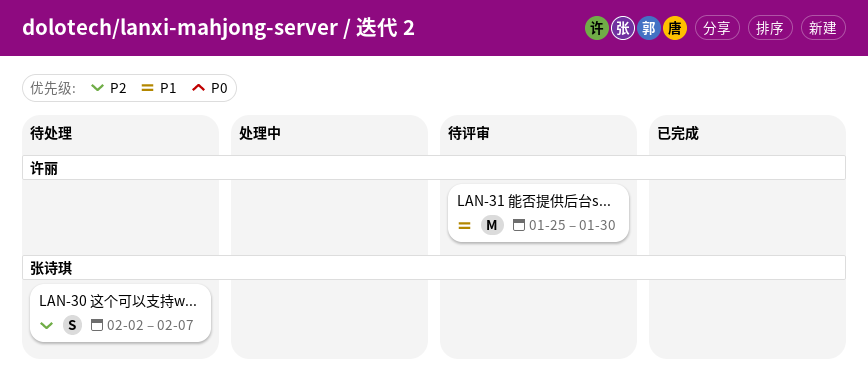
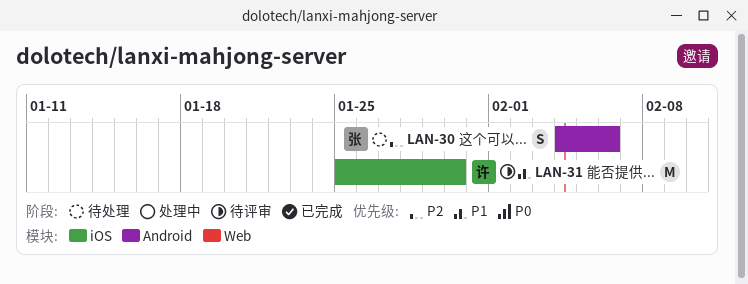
LAN-30, start: Feb 2 -> Feb 4
LAN-30, due: Feb 7 -> Feb 6

